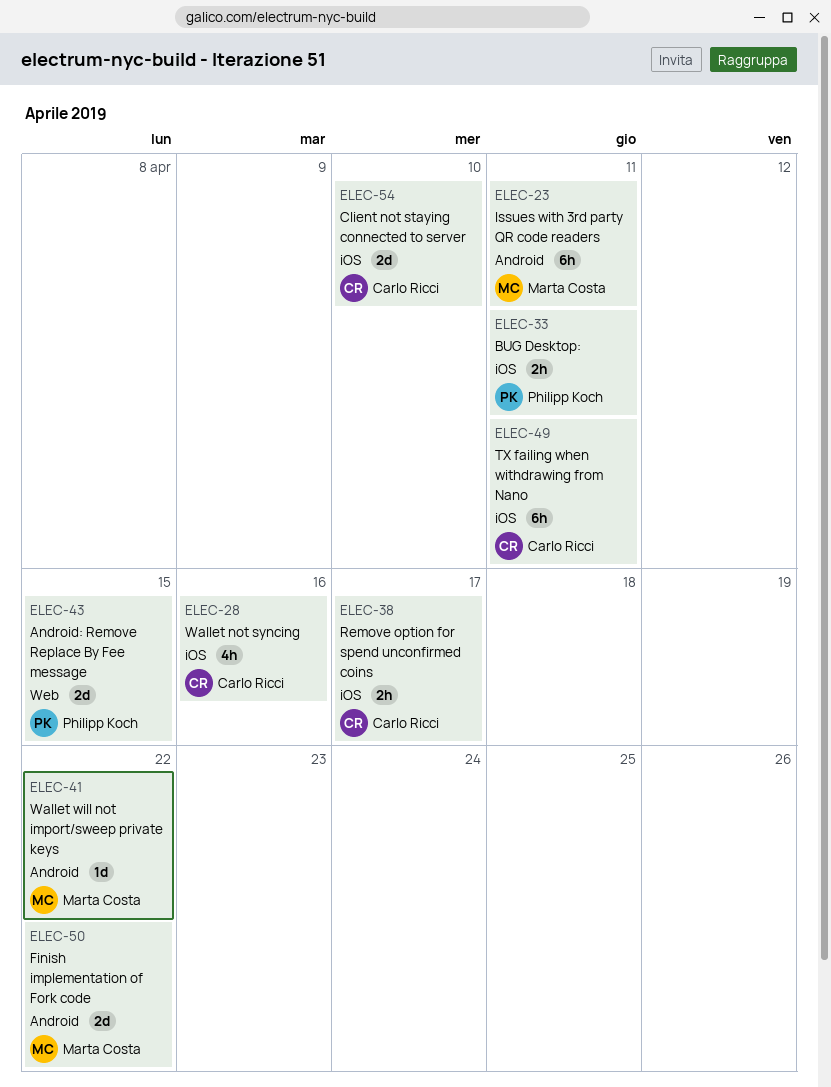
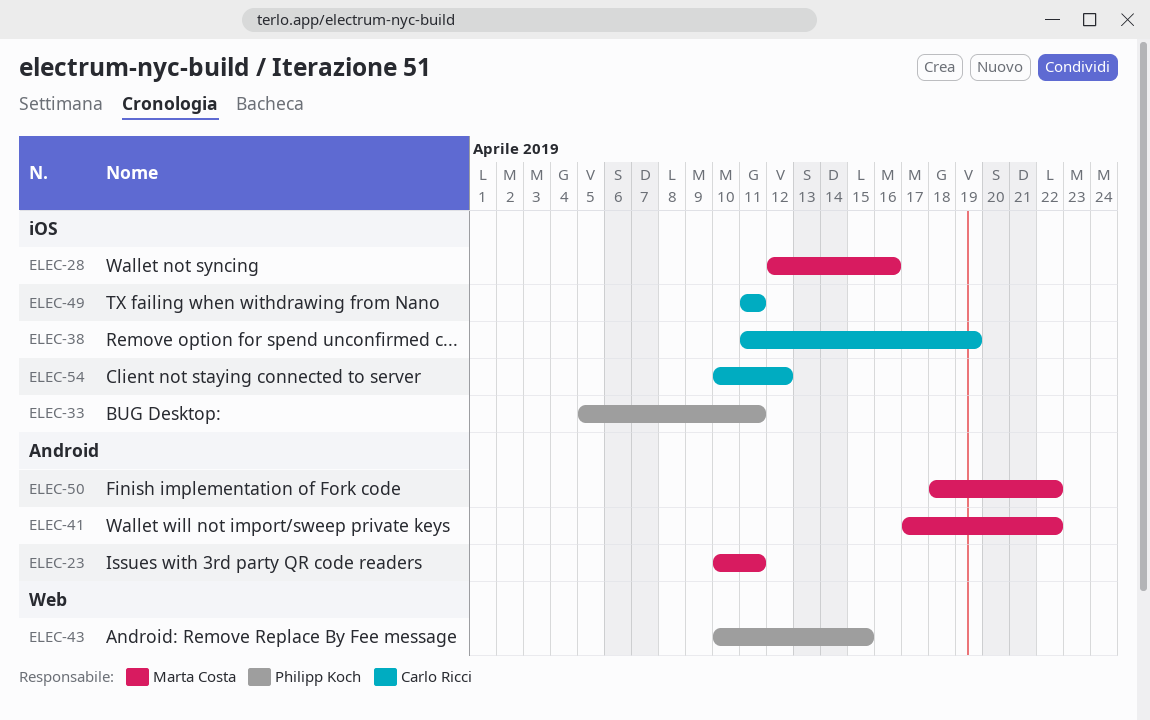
ELEC-28, owner: Carlo Ricci -> Marta Costa
ELEC-38, due: Apr 17 -> Apr 19
ELEC-54, due: Apr 10 -> Apr 12

